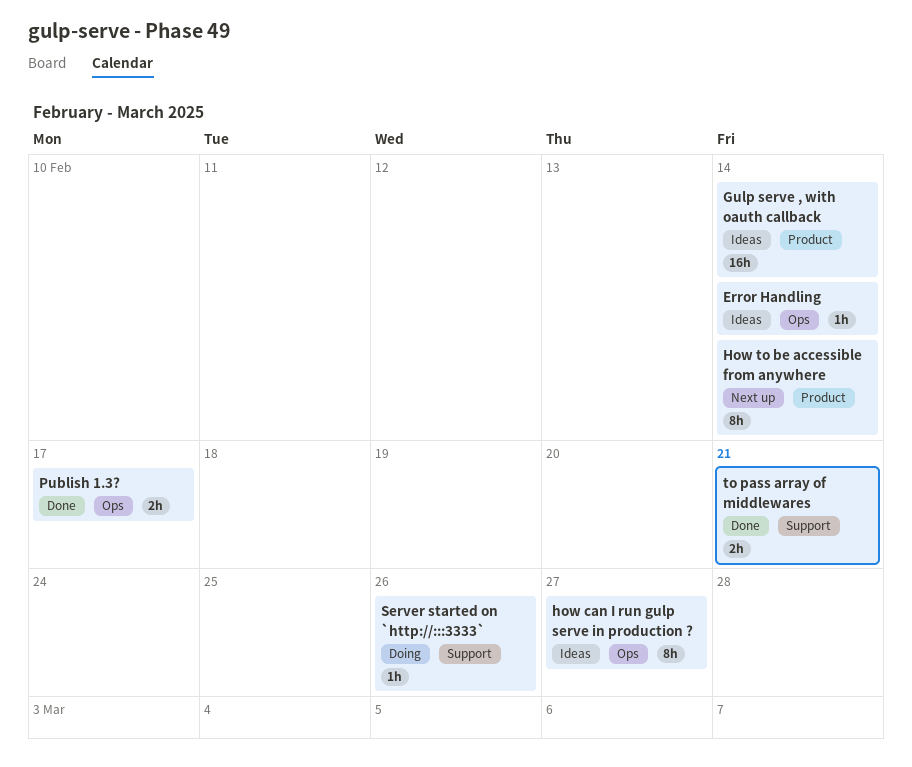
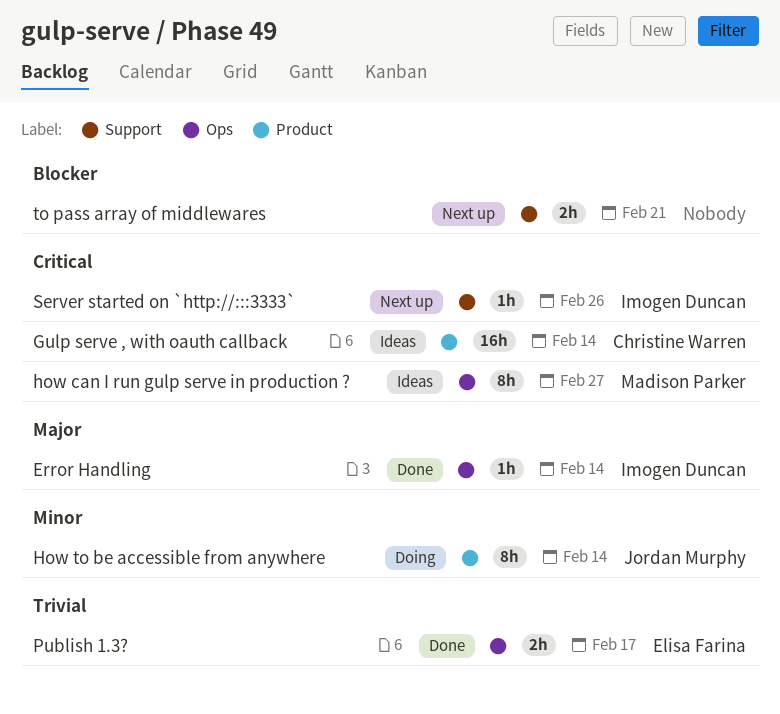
Error Handling, status: Ideas -> Done
How to be accessible from anywhere, status: Next up -> Doing
Server started on `http://:::3333`, status: Doing -> Next up
to pass array of middlewares, status: Done -> Next up

